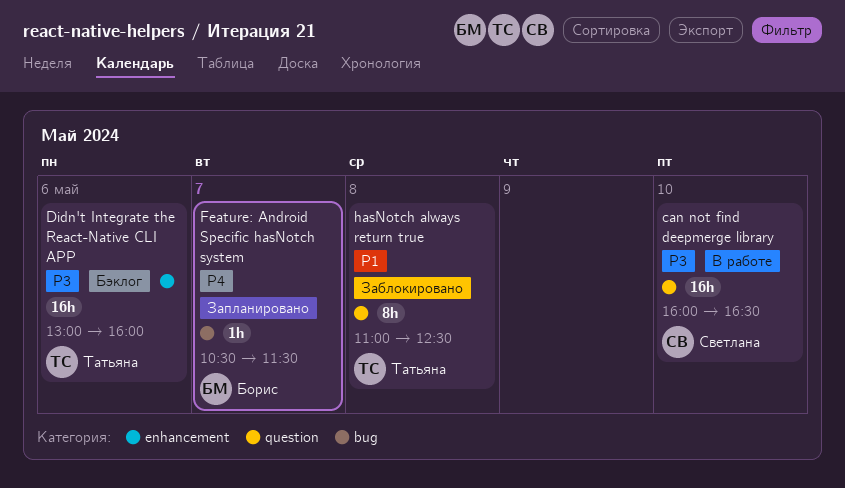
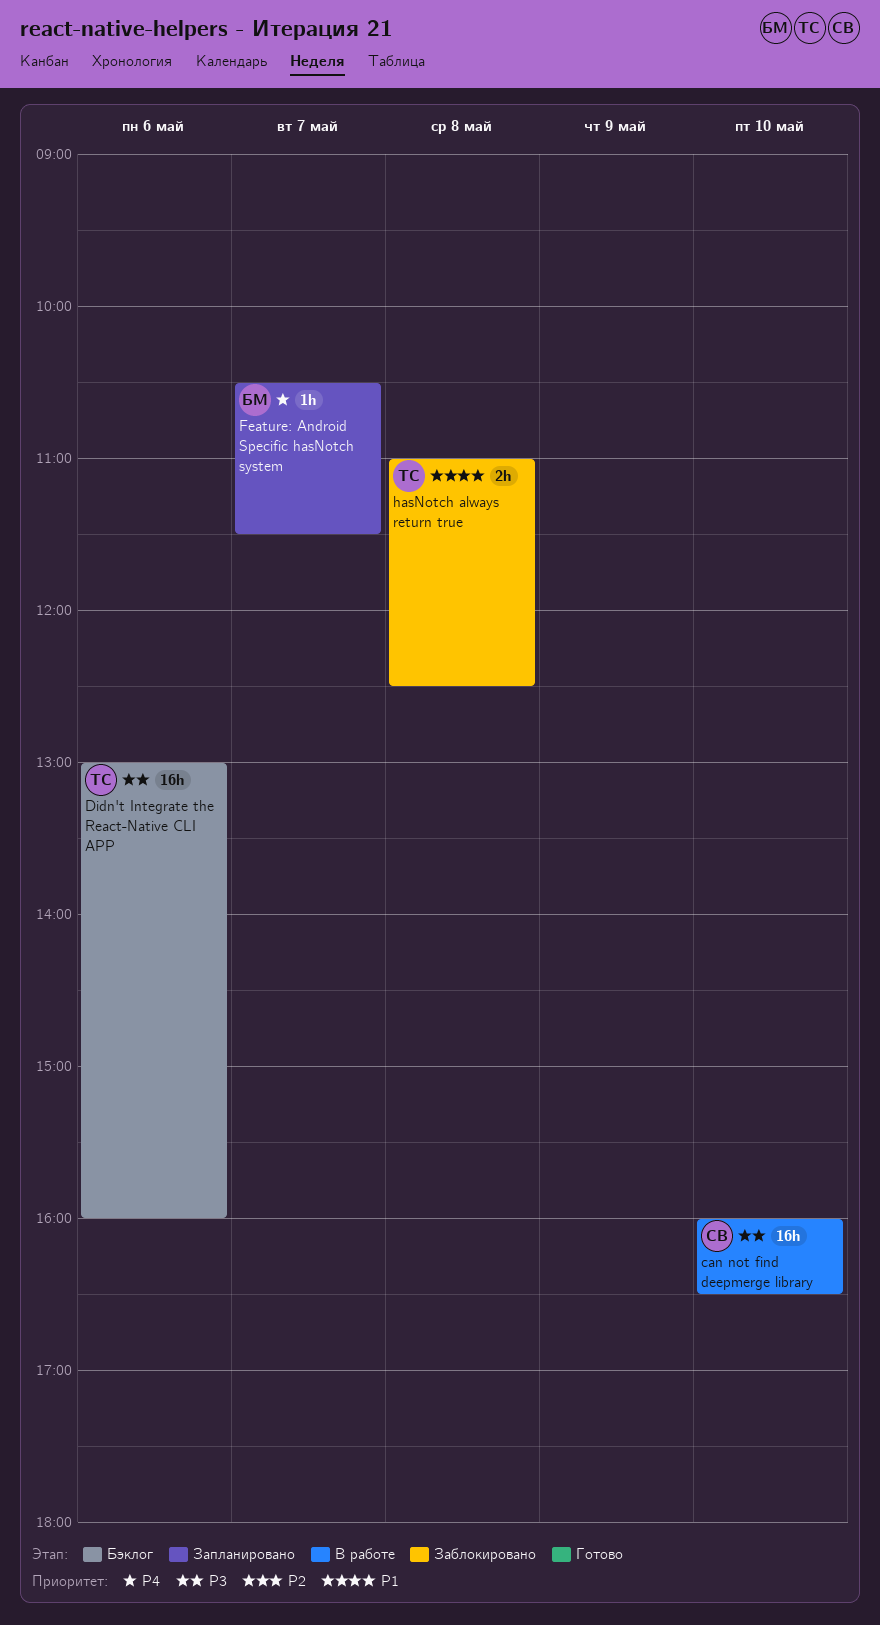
hasNotch always return true, estimate: 8h -> 2h

